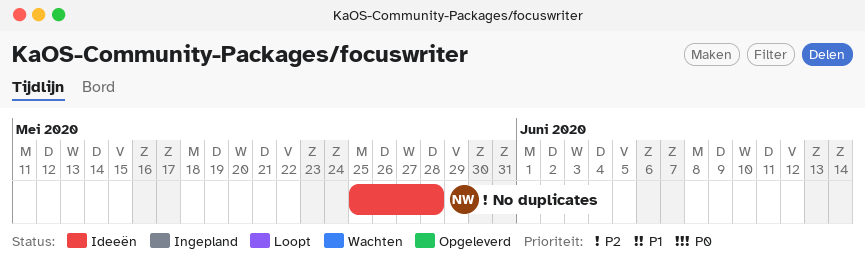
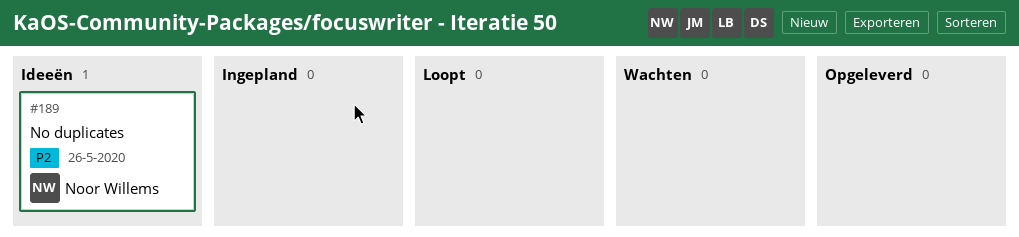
No duplicates, due: May 28 -> May 26

